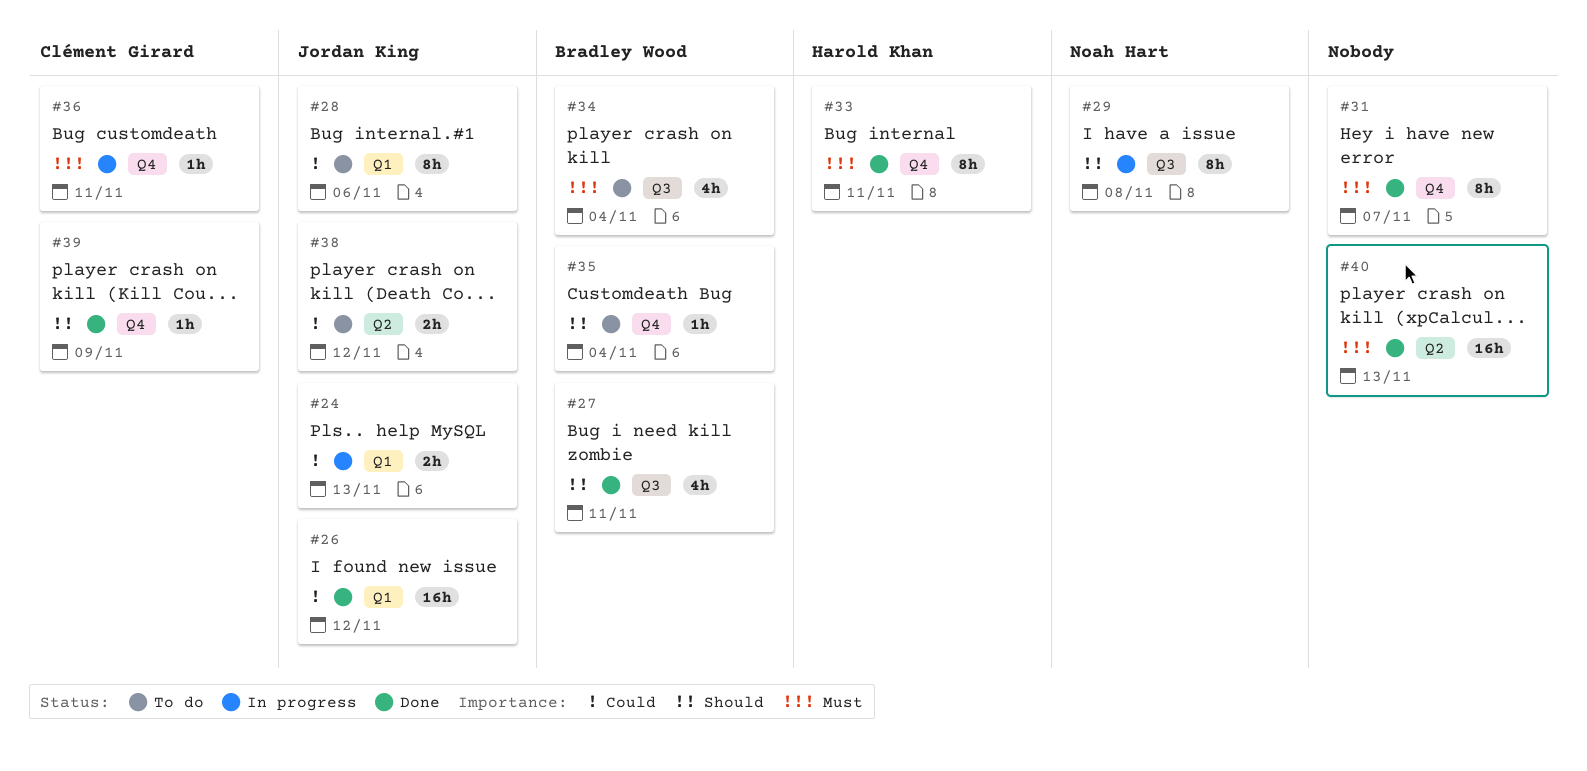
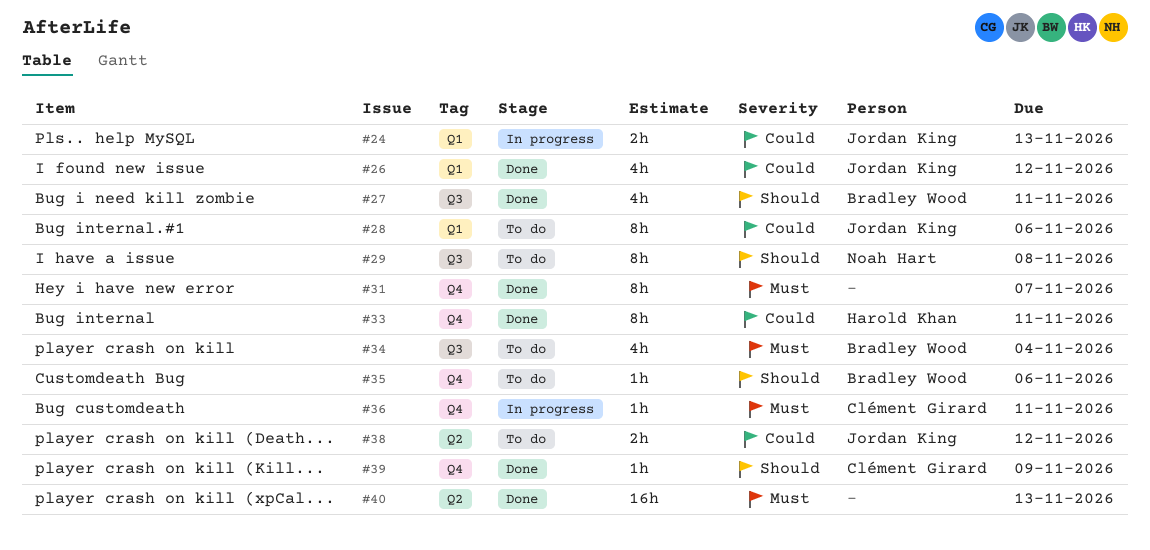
#26, estimate: 16h -> 4h
#29, status: In progress -> To do
#33, priority: Must -> Could
#35, due: Nov 4 -> Nov 6

